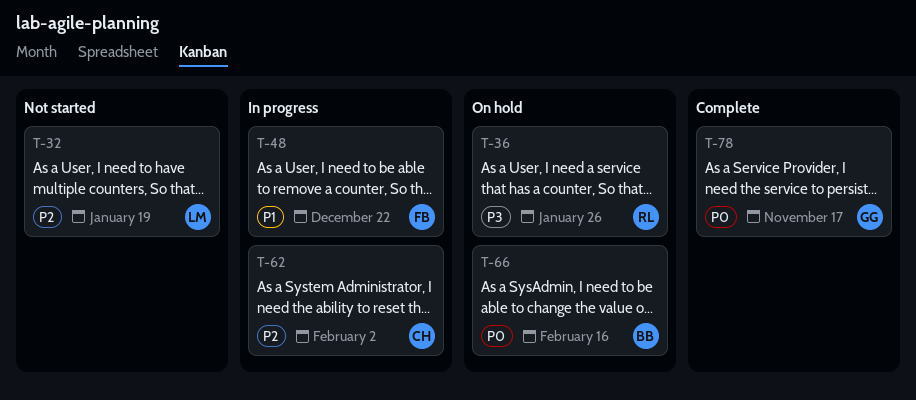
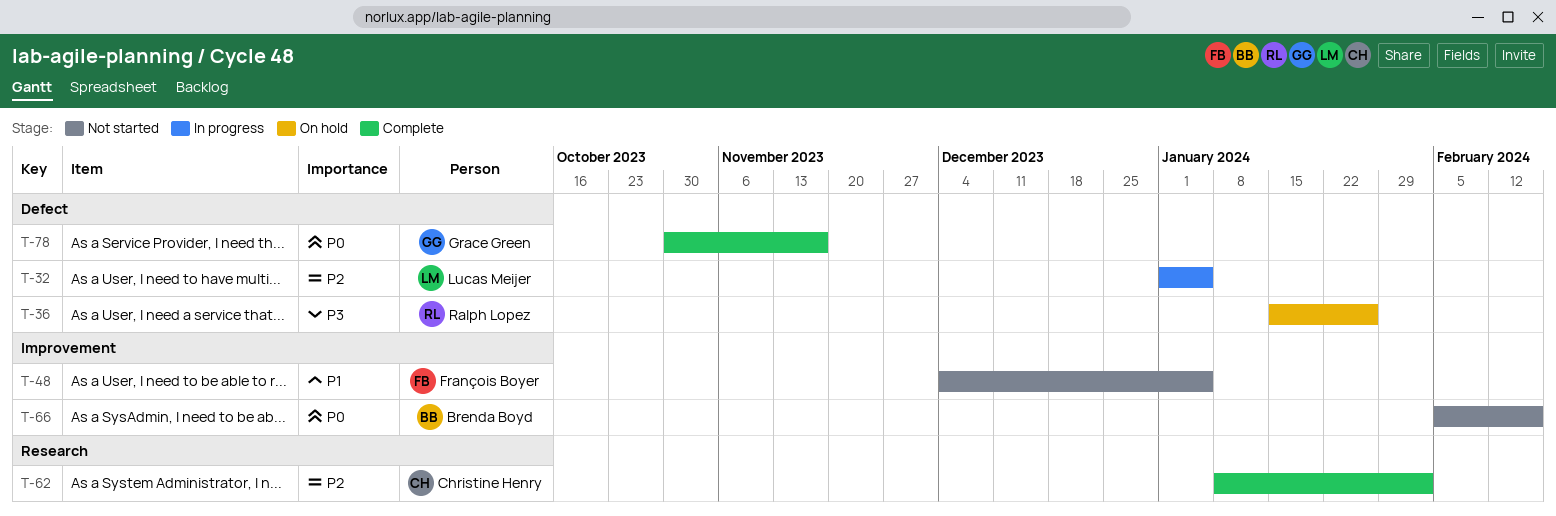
T-32, status: Not started -> In progress
T-32, due: Jan 19 -> Jan 5
T-48, status: In progress -> Not started
T-48, due: Dec 22 -> Jan 5
T-62, status: In progress -> Complete
T-66, status: On hold -> Not started

